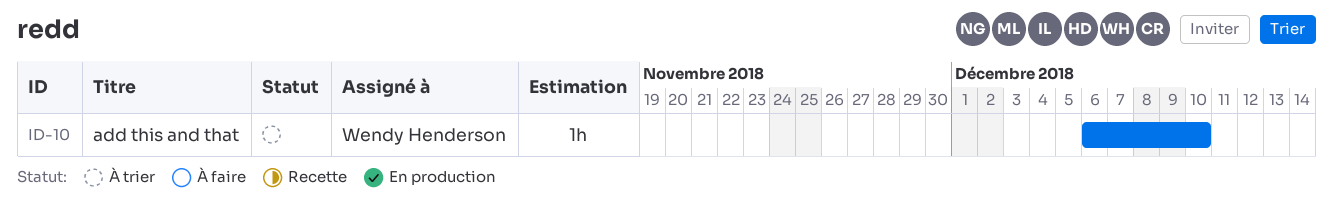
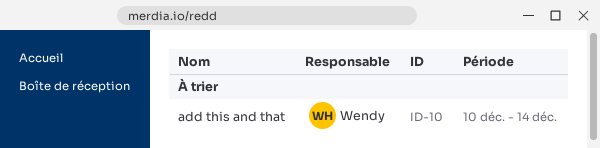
ID-10, start: Dec 6 -> Dec 10
ID-10, due: Dec 10 -> Dec 14

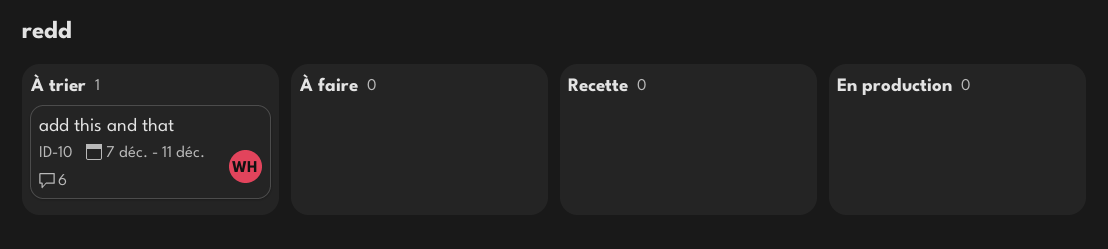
ID-10, start: Dec 10 -> Dec 7
ID-10, due: Dec 14 -> Dec 11

